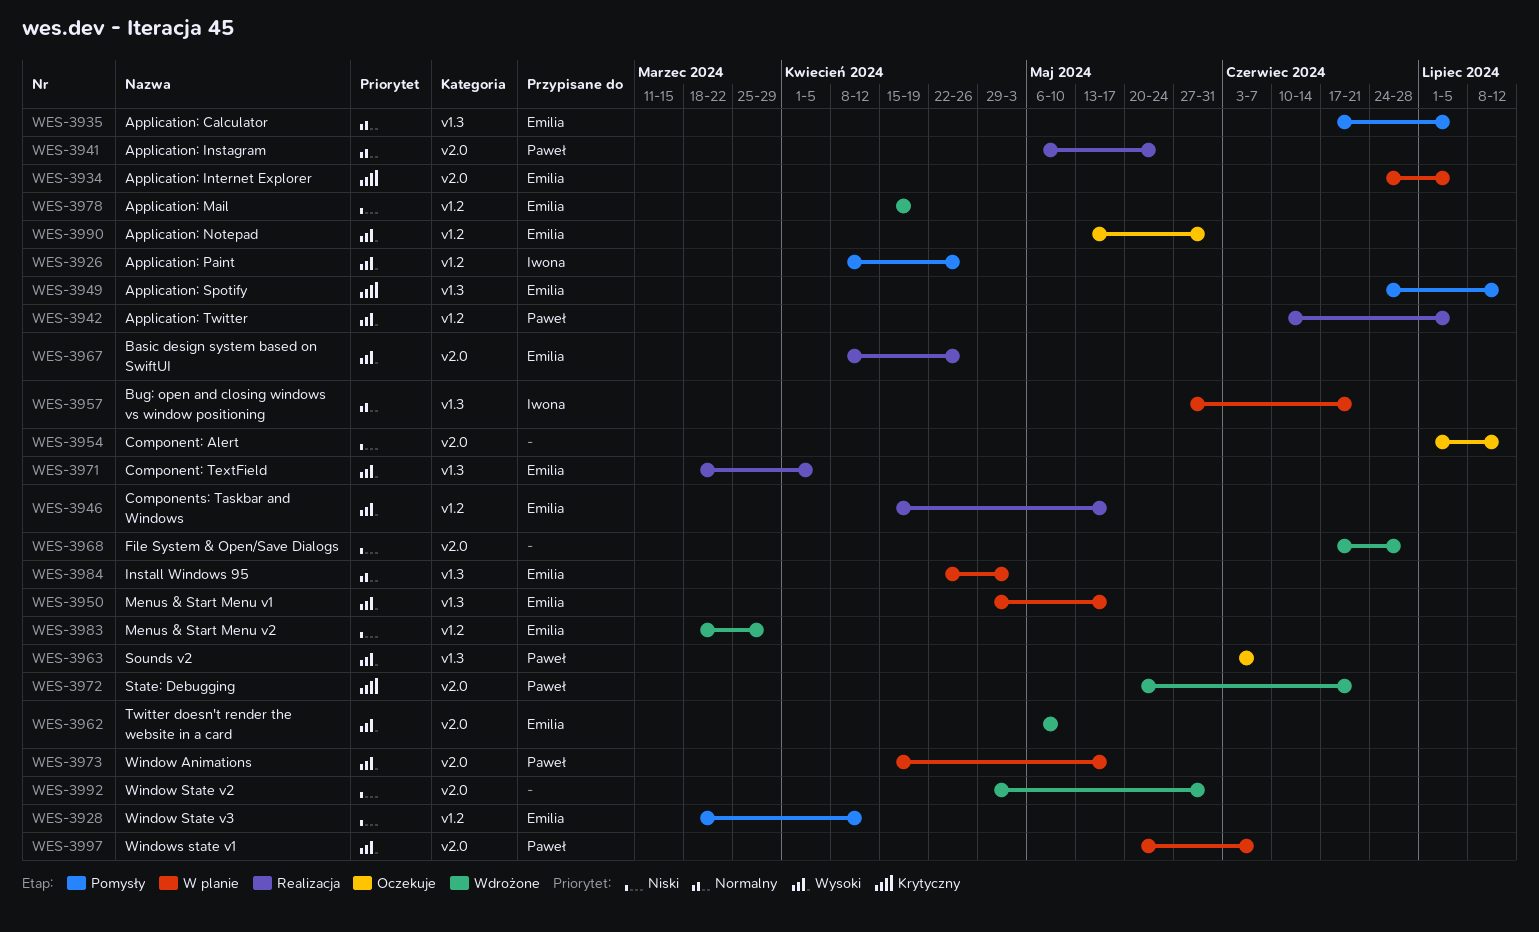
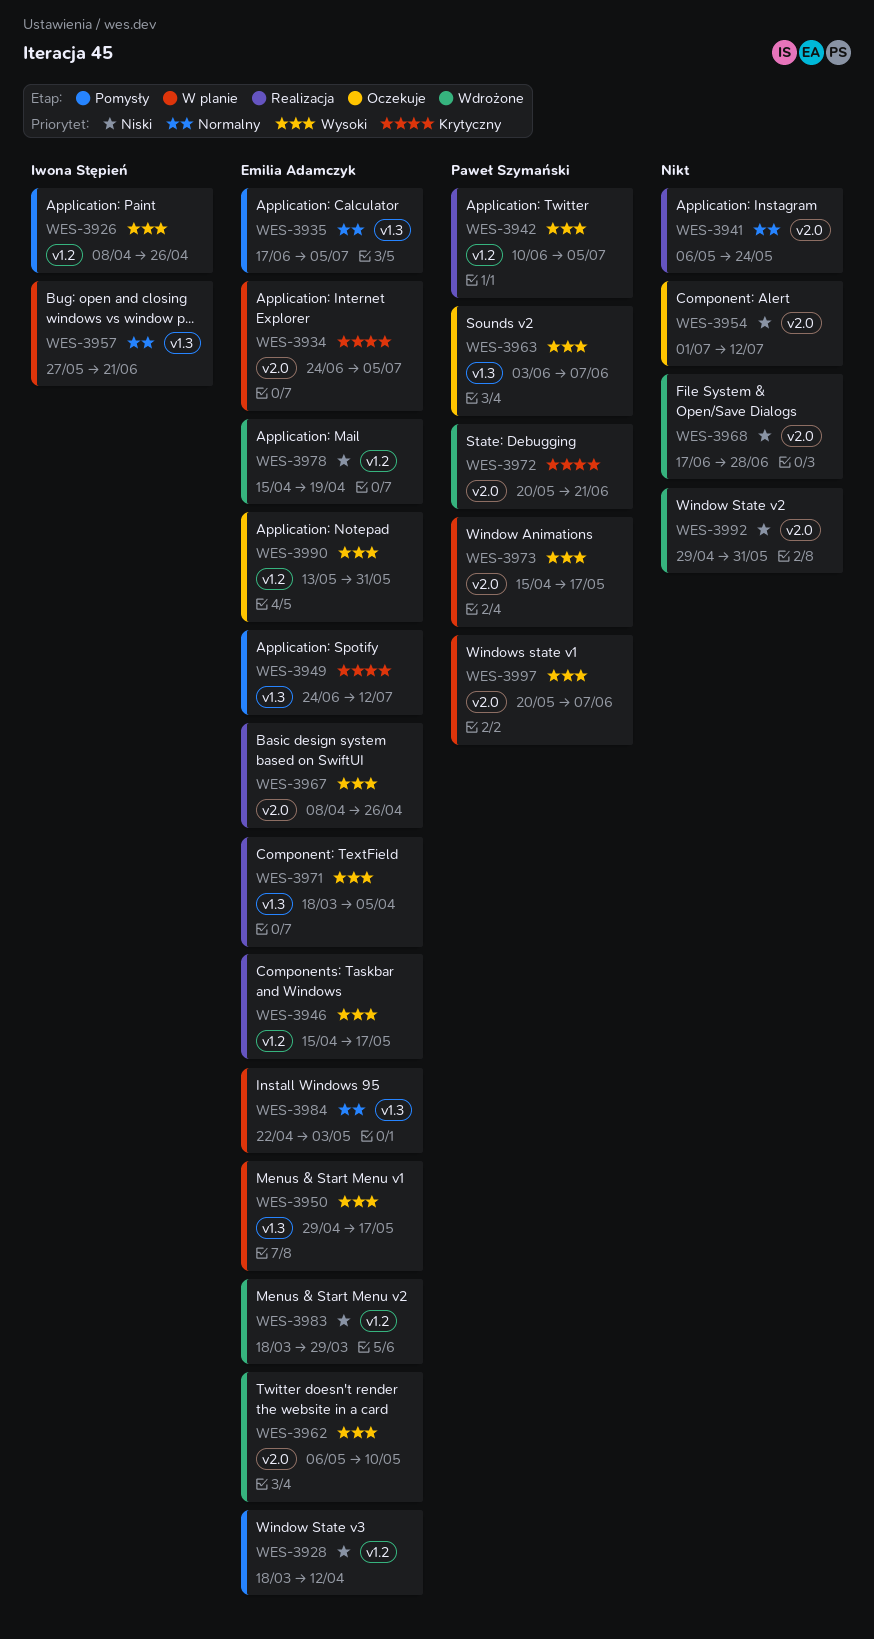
WES-3941, owner: Paweł Szymański -> none

